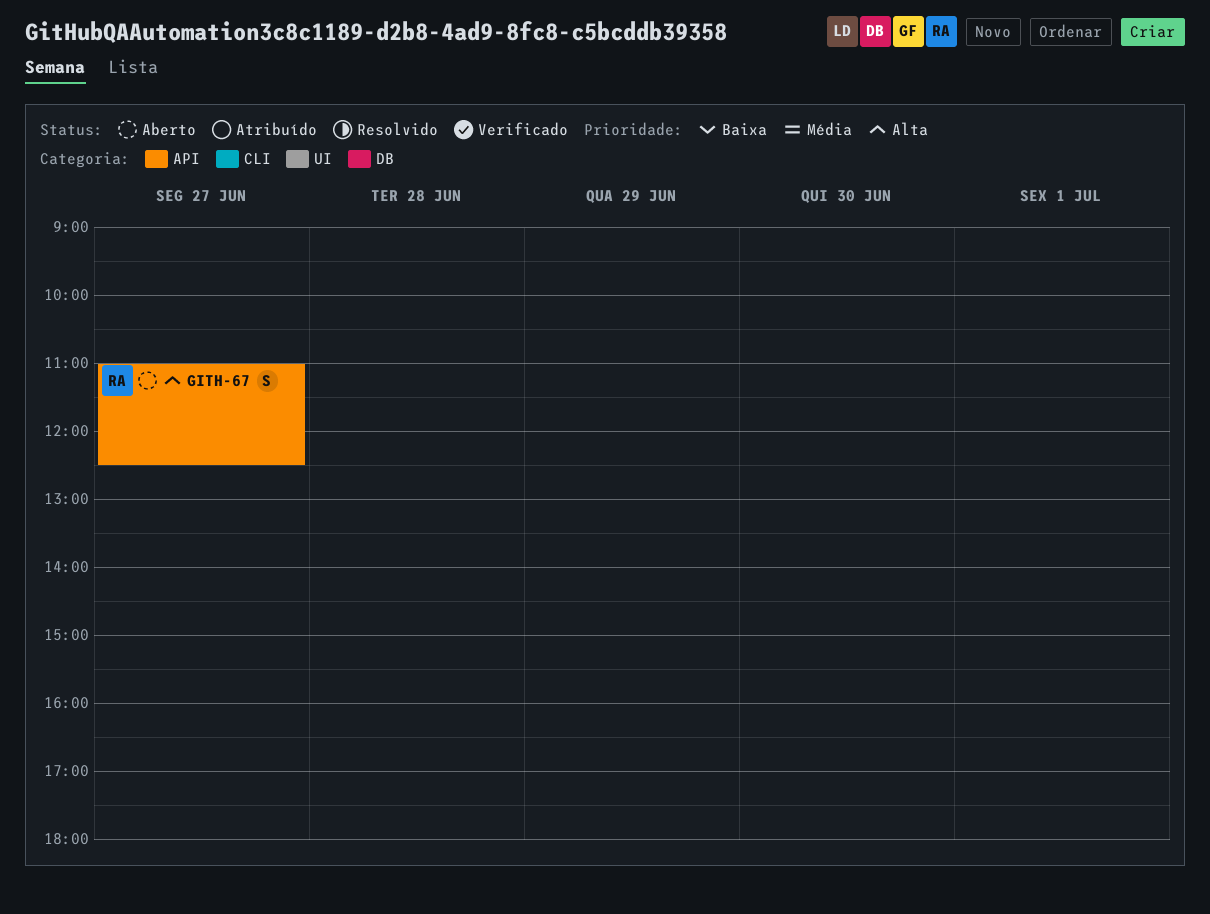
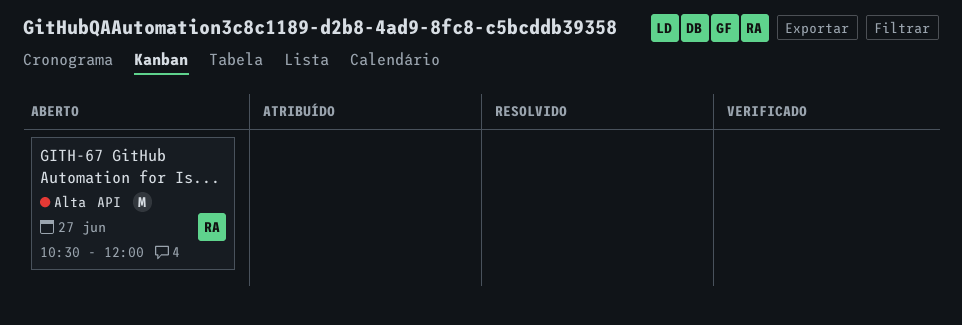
GITH-67, estimate: S -> M
GITH-67, begins: 11:00 -> 10:30
GITH-67, ends: 12:30 -> 12:00

